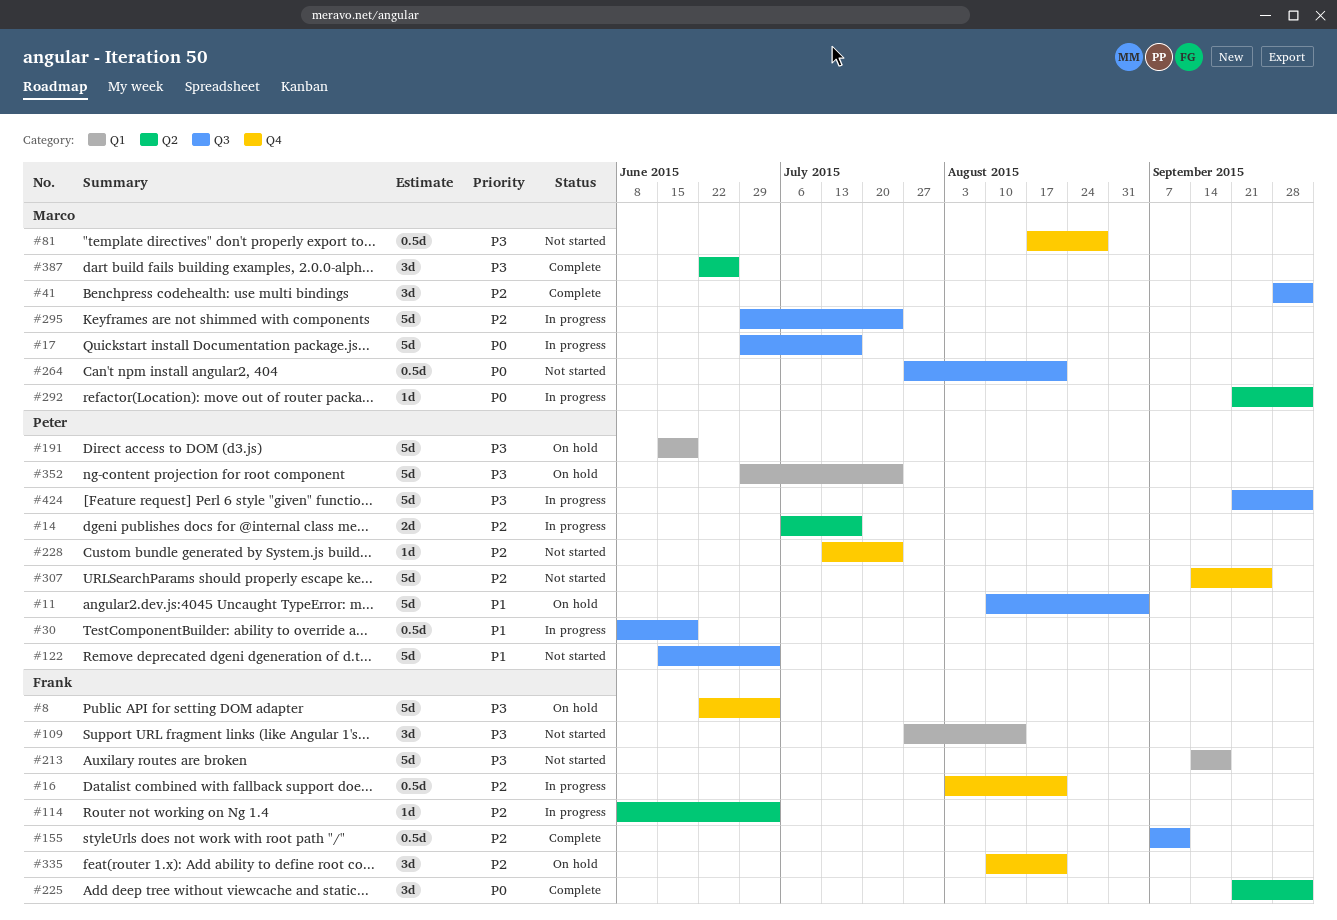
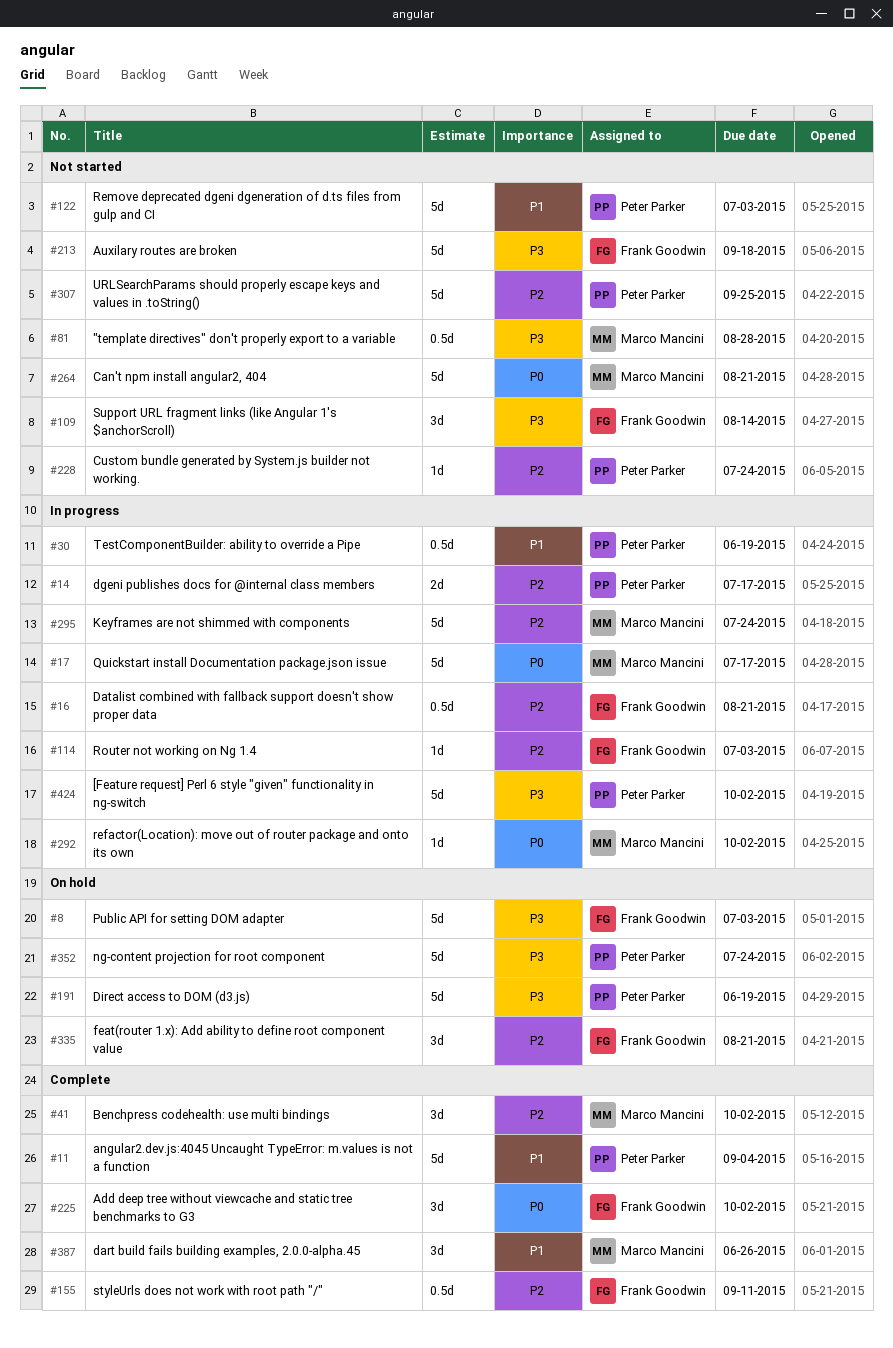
#11, status: On hold -> Complete
#264, estimate: 0.5d -> 5d
#387, priority: P3 -> P1

